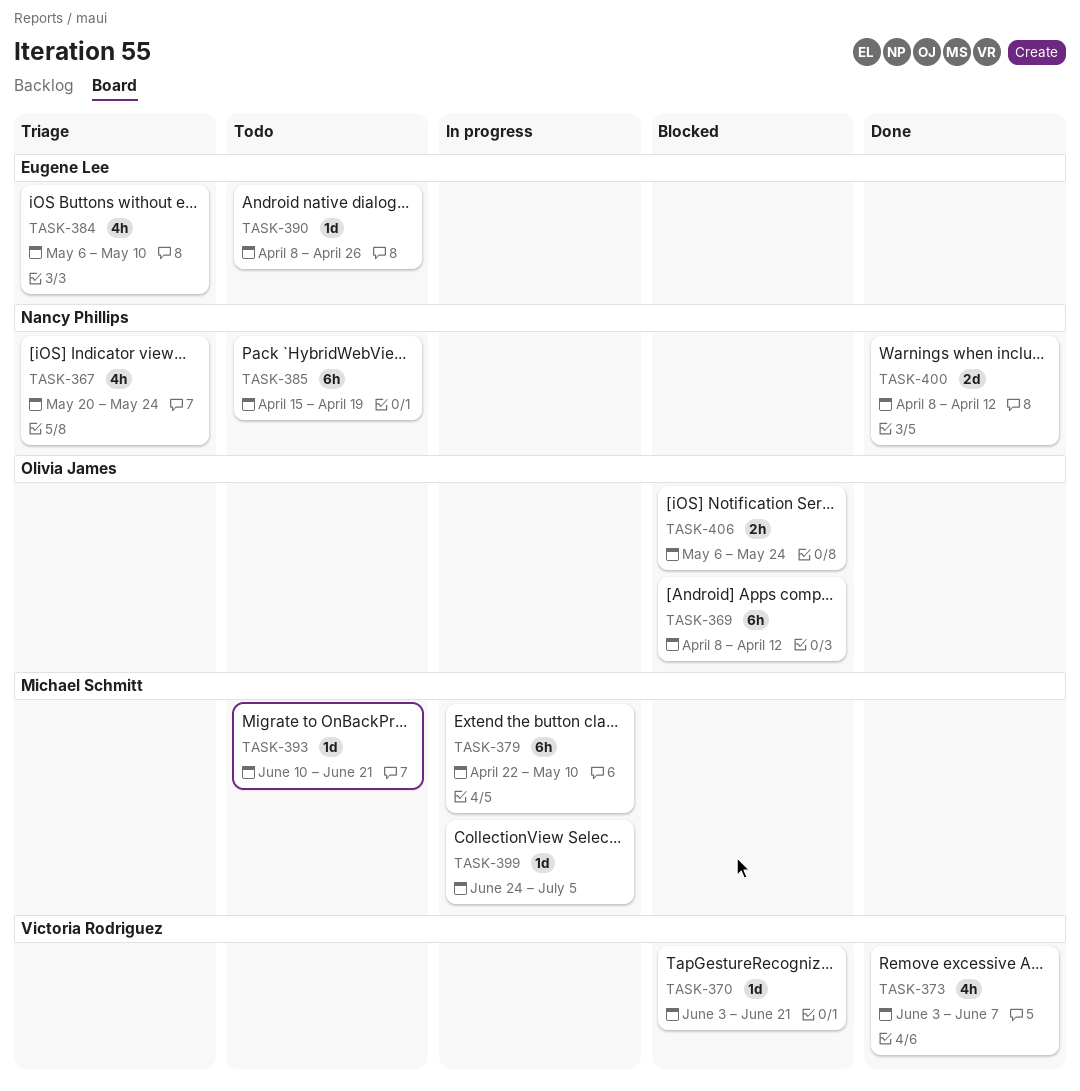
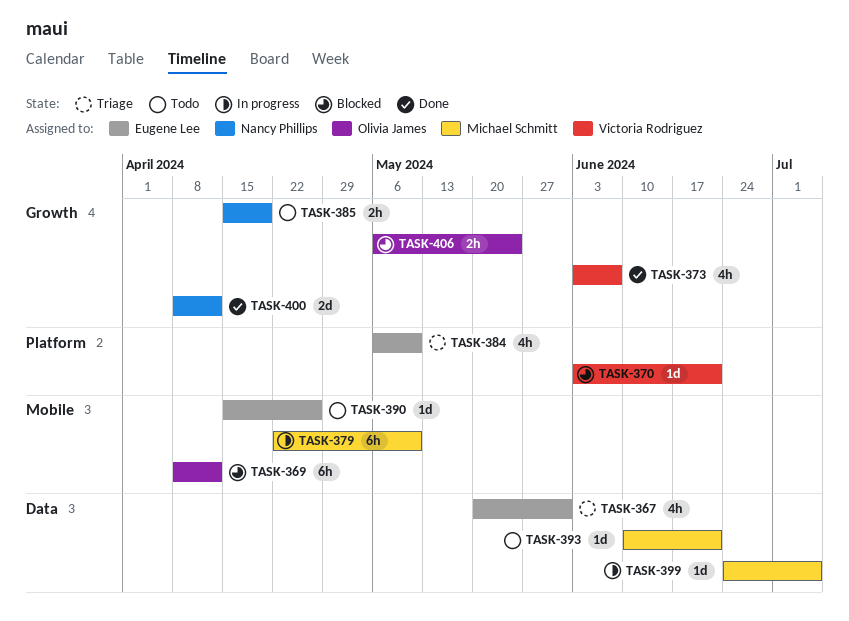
TASK-367, owner: Nancy Phillips -> Eugene Lee
TASK-367, due: May 24 -> May 31
TASK-385, estimate: 6h -> 2h
TASK-390, start: Apr 8 -> Apr 15

